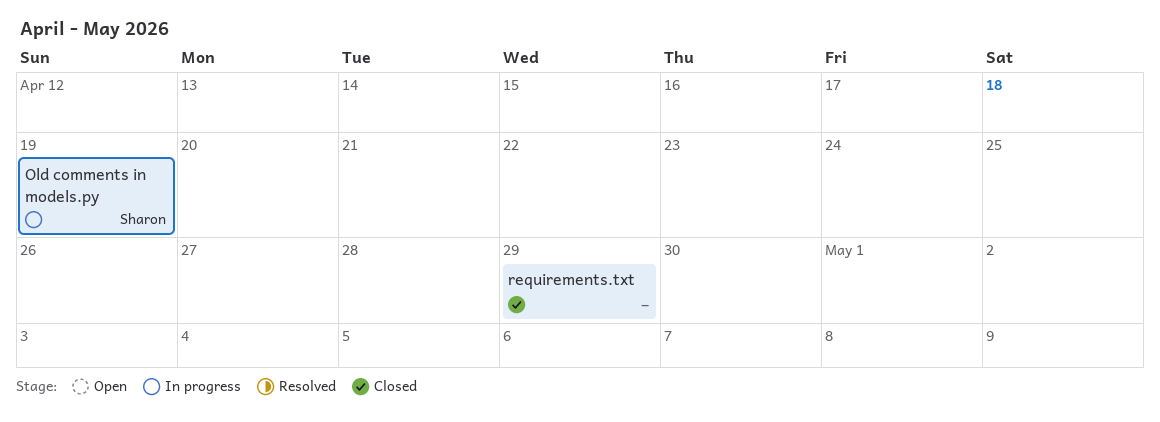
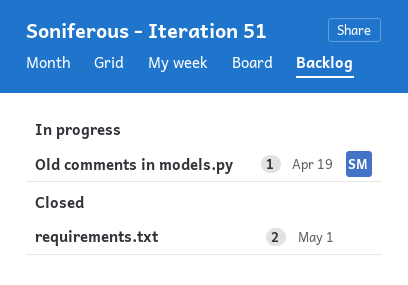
requirements.txt, due: Apr 29 -> May 1

